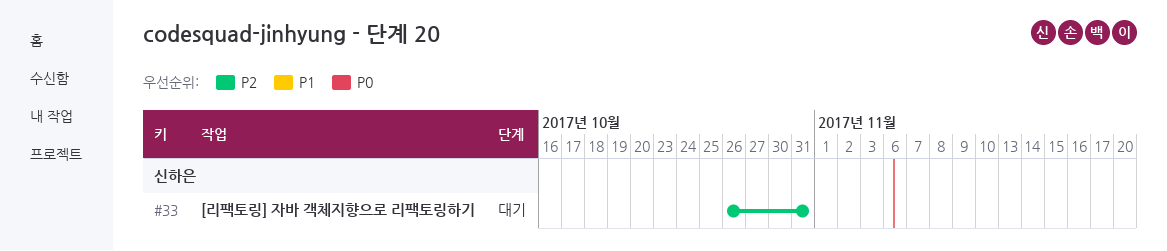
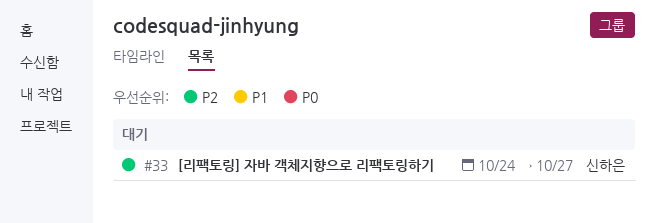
#33, start: Oct 26 -> Oct 24
#33, due: Oct 31 -> Oct 27

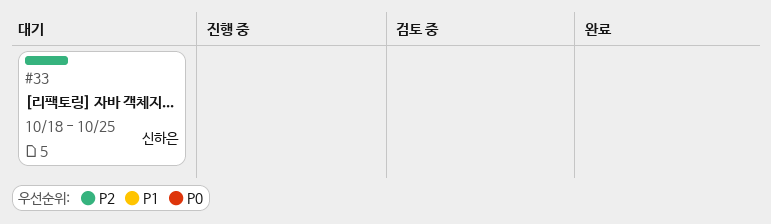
#33, start: Oct 24 -> Oct 18
#33, due: Oct 27 -> Oct 25

